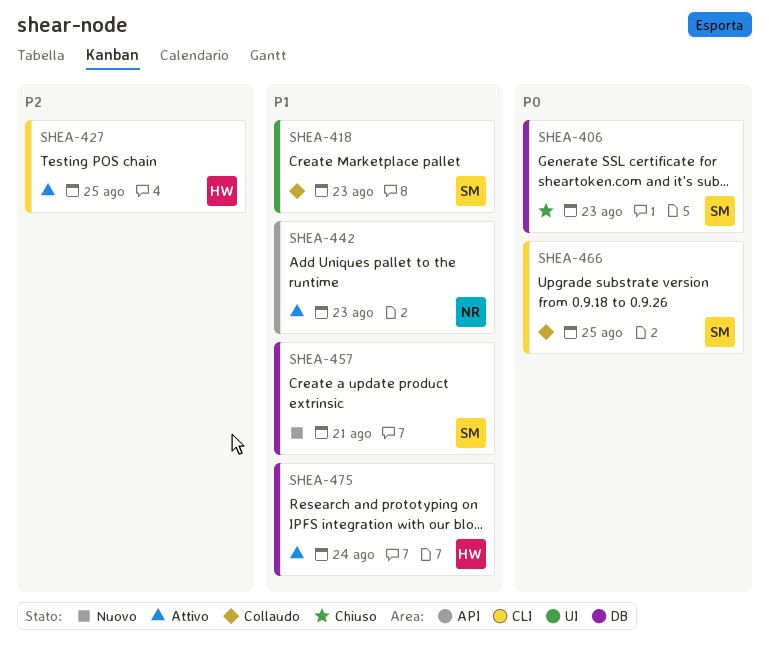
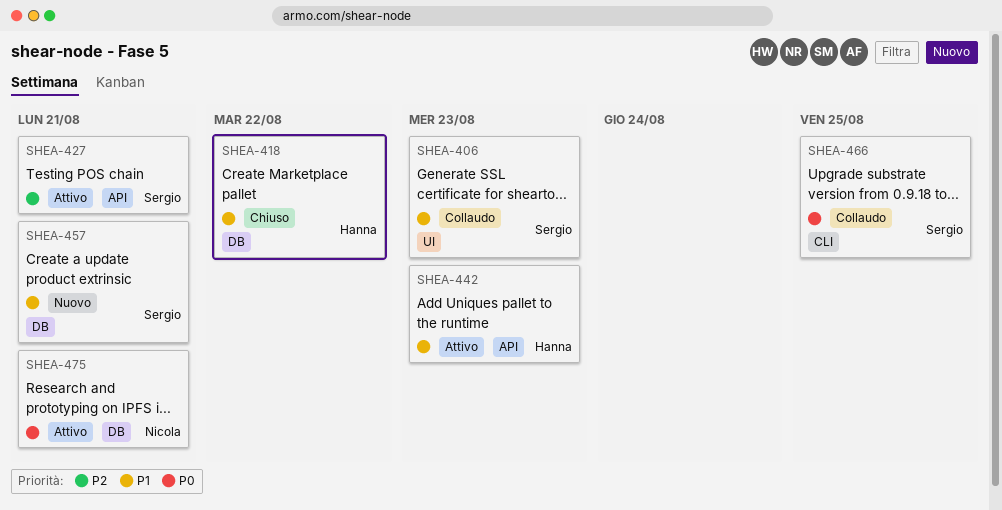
SHEA-406, status: Chiuso -> Collaudo
SHEA-406, priority: P0 -> P1
SHEA-406, label: DB -> UI
SHEA-418, status: Collaudo -> Chiuso
SHEA-418, owner: Sergio -> Hanna
SHEA-418, label: UI -> DB
SHEA-418, due: Aug 23 -> Aug 22
SHEA-427, owner: Hanna -> Sergio
SHEA-427, label: CLI -> API
SHEA-427, due: Aug 25 -> Aug 21
SHEA-442, owner: Nicola -> Hanna
SHEA-475, owner: Hanna -> Nicola
SHEA-475, priority: P1 -> P0
SHEA-475, due: Aug 24 -> Aug 21

